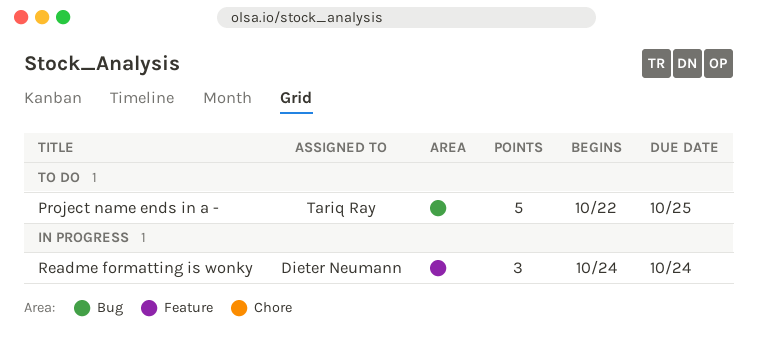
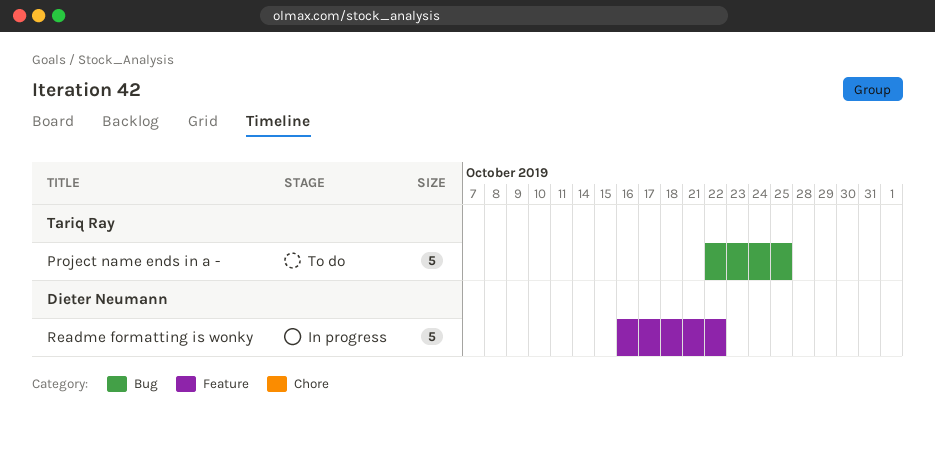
Readme formatting is wonky, estimate: 3 -> 5
Readme formatting is wonky, start: Oct 24 -> Oct 16
Readme formatting is wonky, due: Oct 24 -> Oct 22

